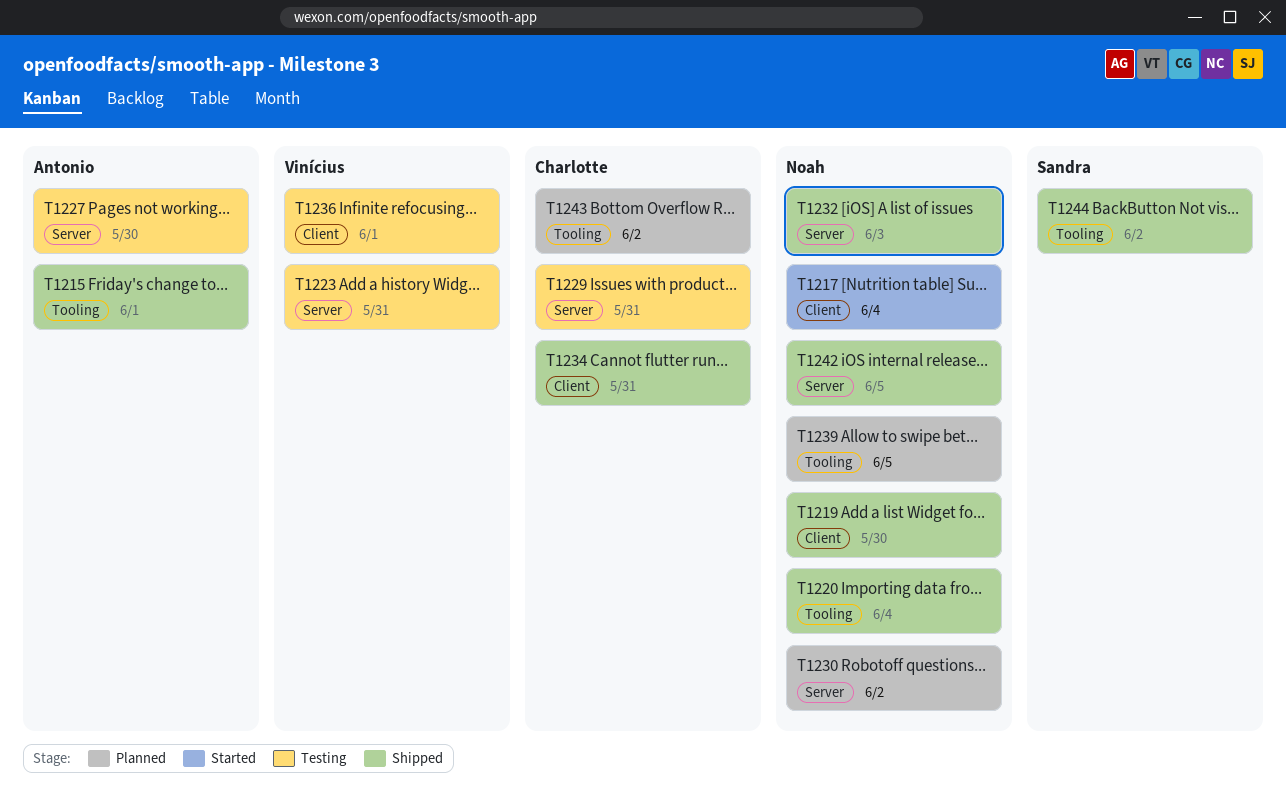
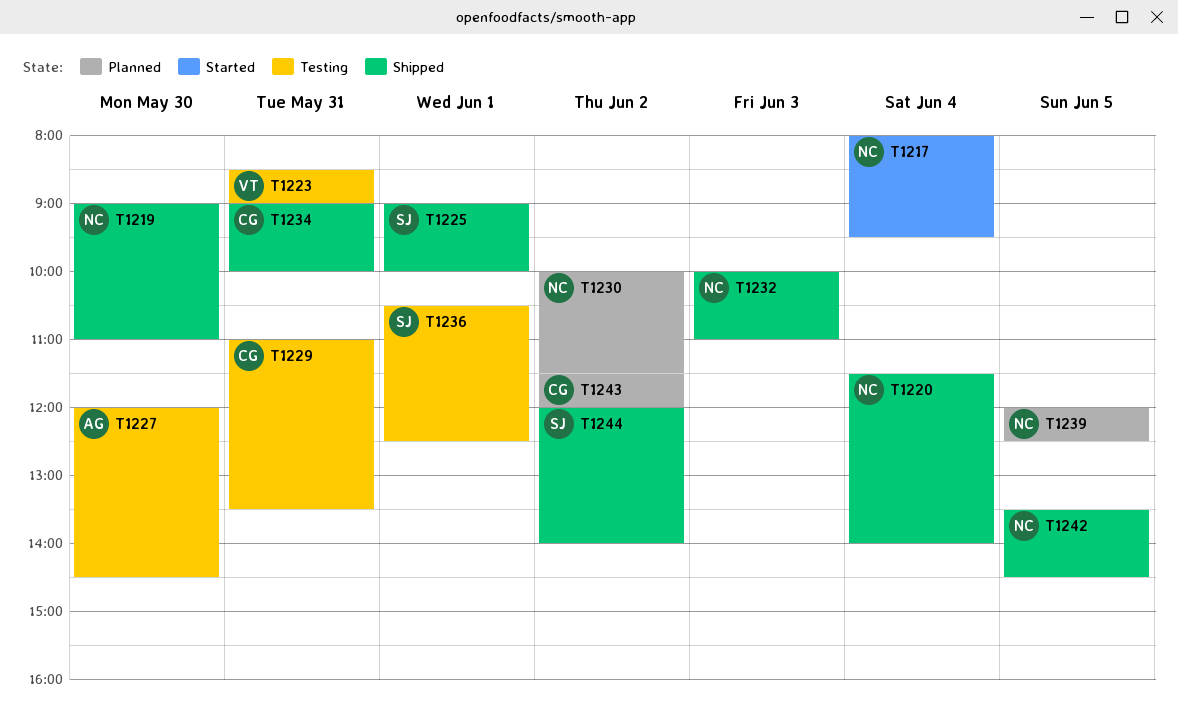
T1215: present -> none
T1225: none -> present
T1236, owner: Vinícius -> Sandra

